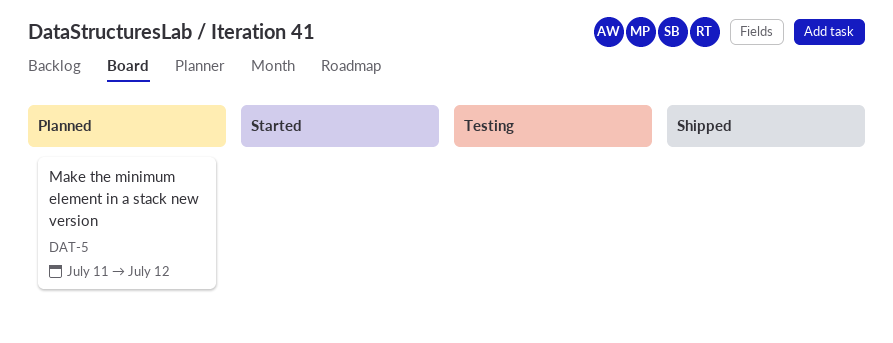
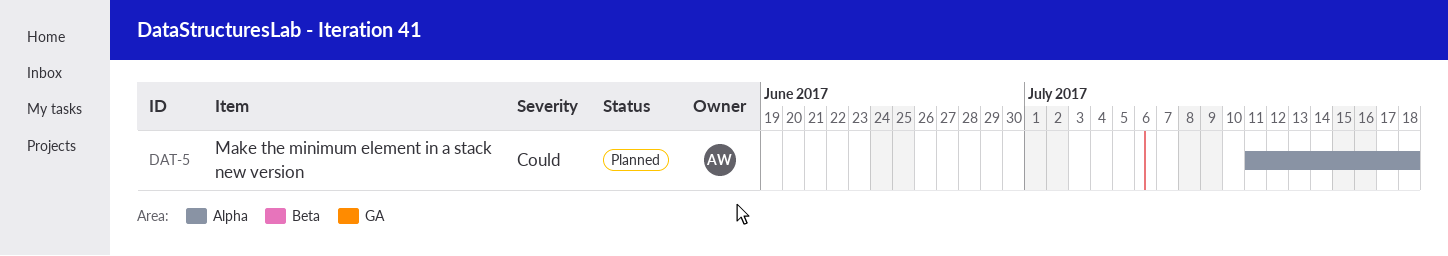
DAT-5, due: Jul 12 -> Jul 18

